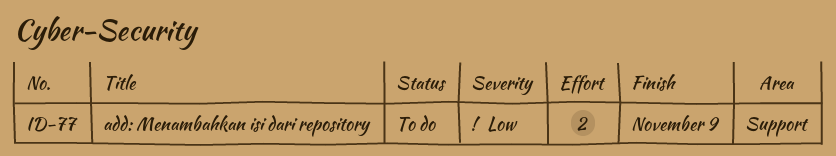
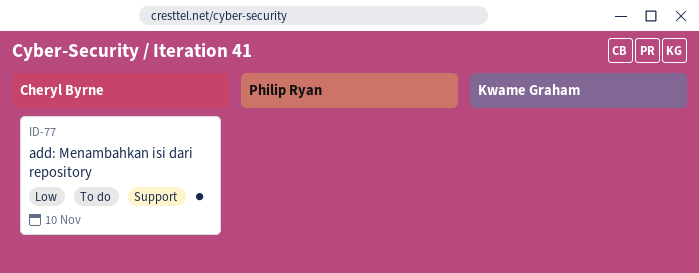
ID-77, estimate: 2 -> 1
ID-77, due: Nov 9 -> Nov 10

